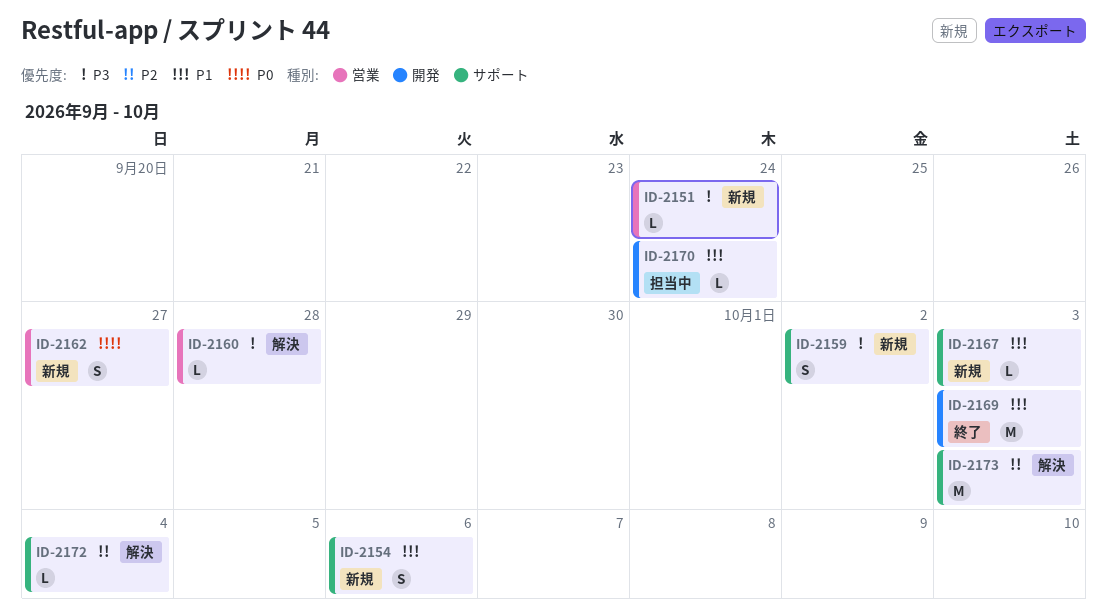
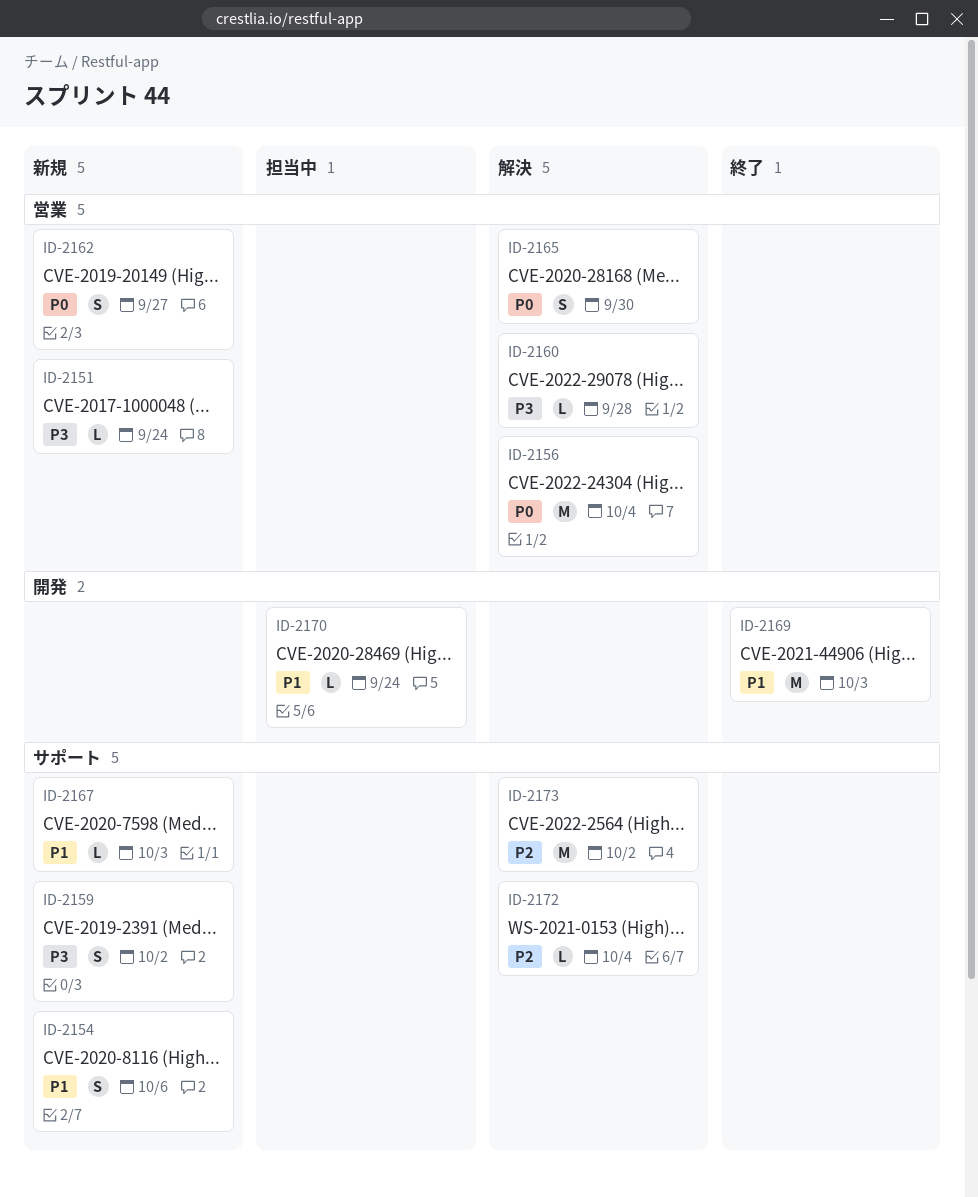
ID-2156: none -> present
ID-2165: none -> present
ID-2173, due: Oct 3 -> Oct 2

